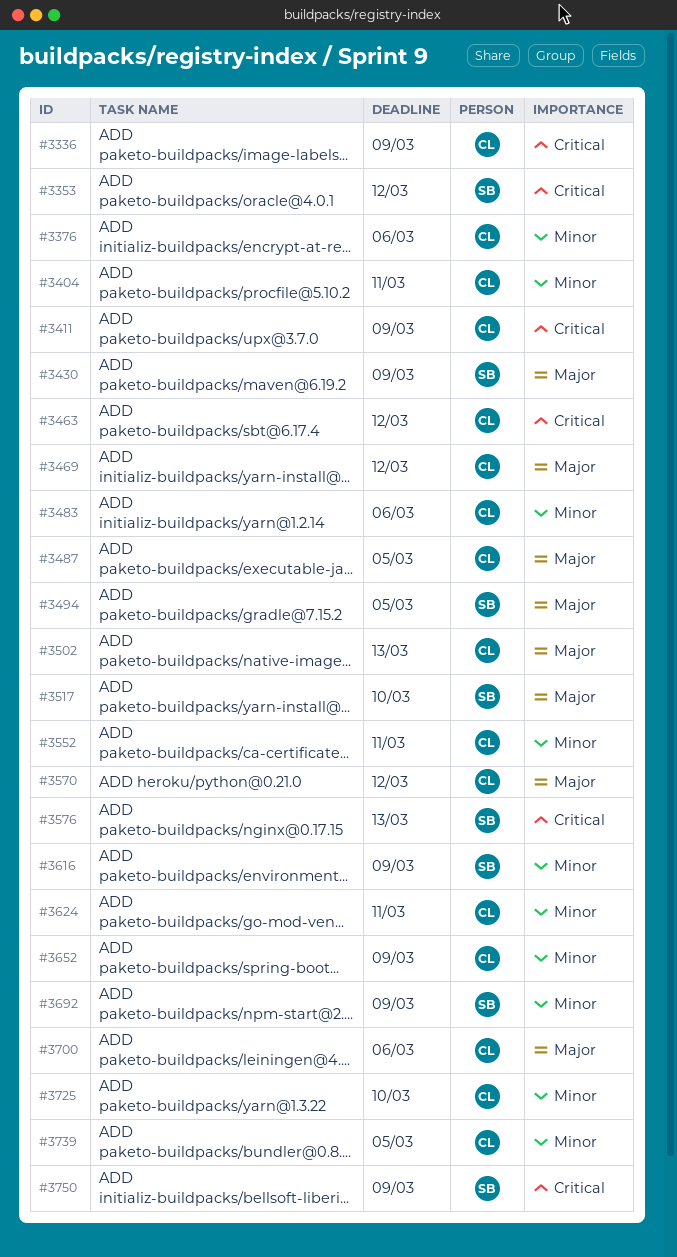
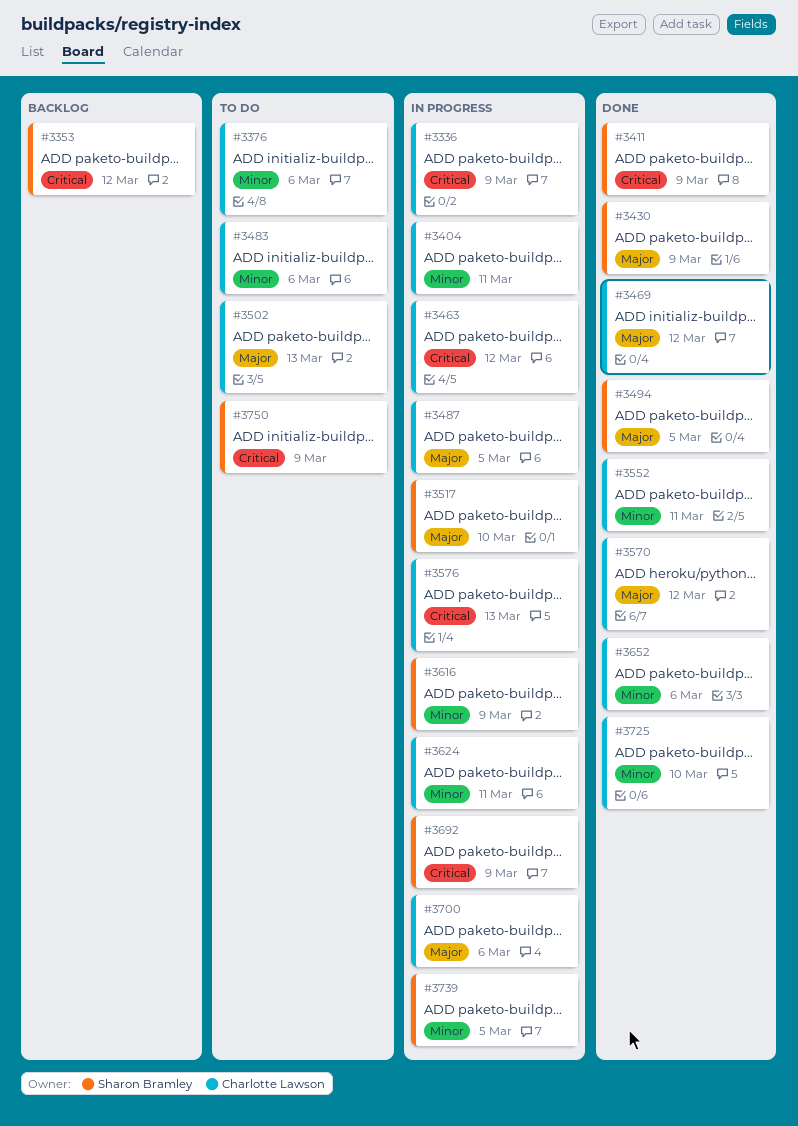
#3411, owner: Charlotte Lawson -> Sharon Bramley
#3576, owner: Sharon Bramley -> Charlotte Lawson
#3652, due: Mar 9 -> Mar 6
#3692, priority: Minor -> Critical
#3739, owner: Charlotte Lawson -> Sharon Bramley

